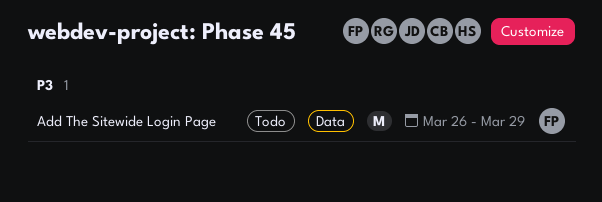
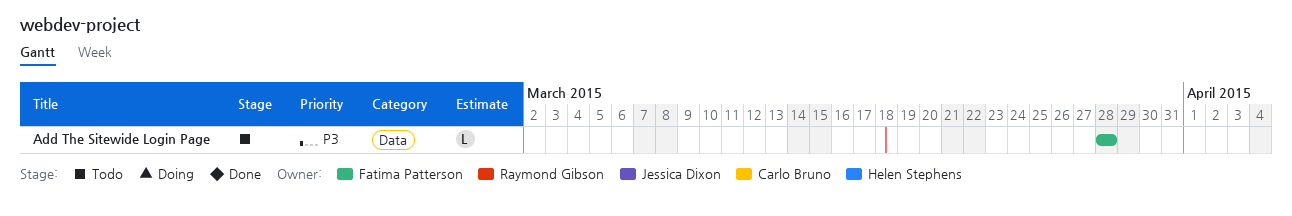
Add The Sitewide Login Page, estimate: M -> L
Add The Sitewide Login Page, start: Mar 26 -> Mar 28
Add The Sitewide Login Page, due: Mar 29 -> Mar 28

